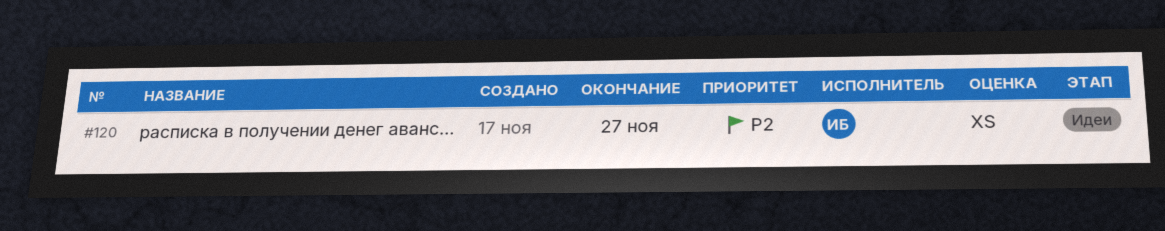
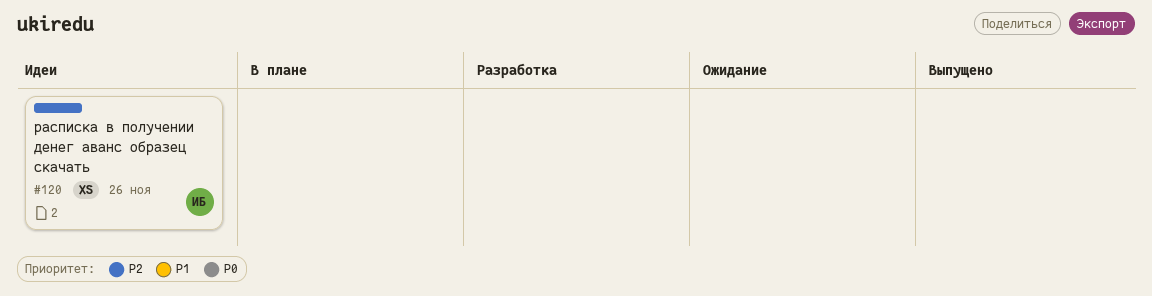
#120, due: Nov 27 -> Nov 26

